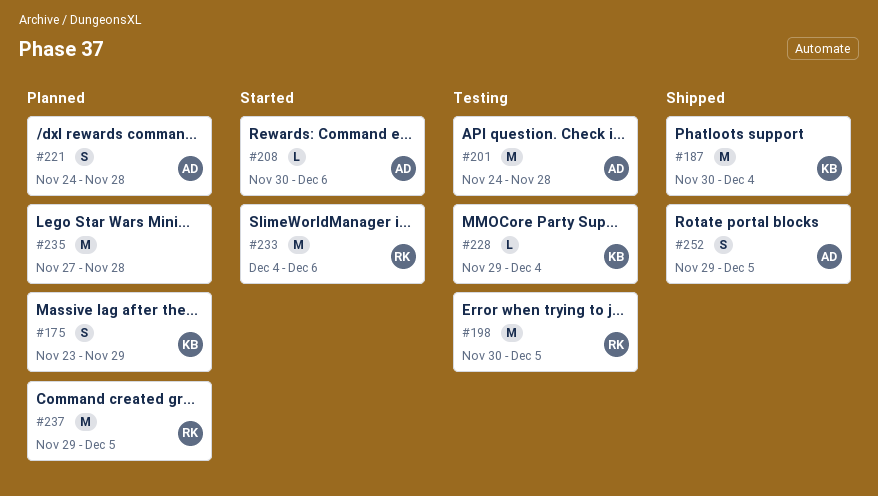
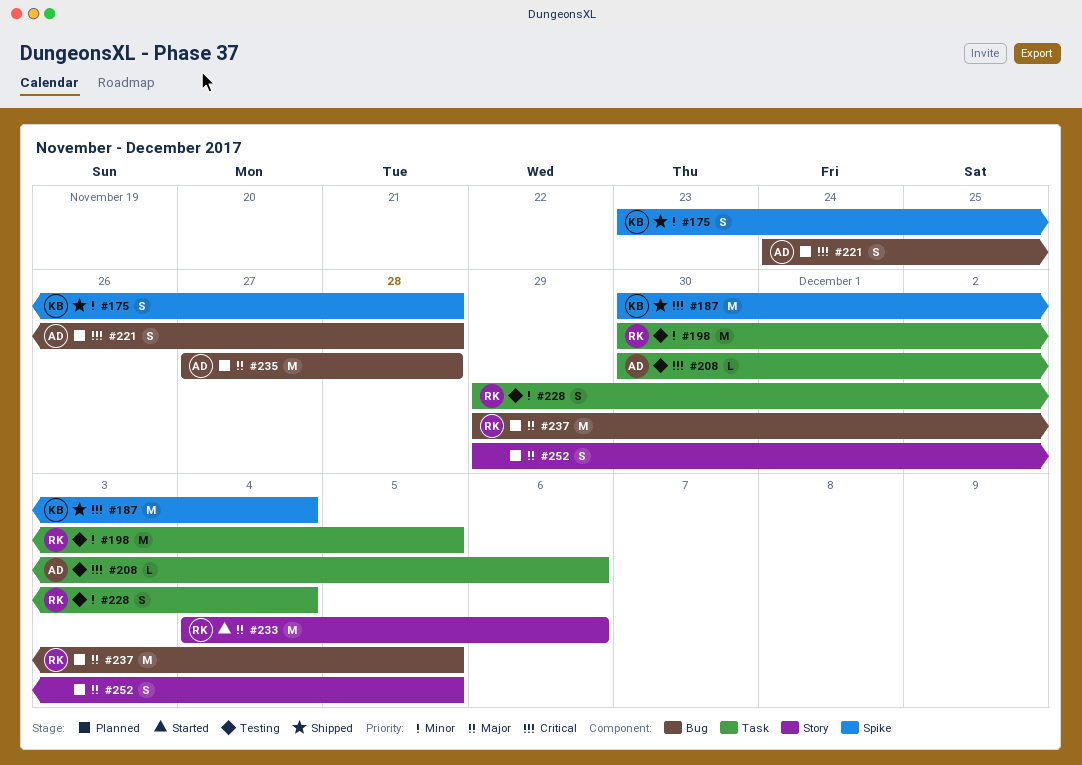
#175, status: Planned -> Shipped
#175, due: Nov 29 -> Nov 28
#201: present -> none
#208, status: Started -> Testing
#228, owner: KB -> RK
#228, estimate: L -> S
#235, owner: none -> AD
#252, status: Shipped -> Planned
#252, owner: AD -> none

